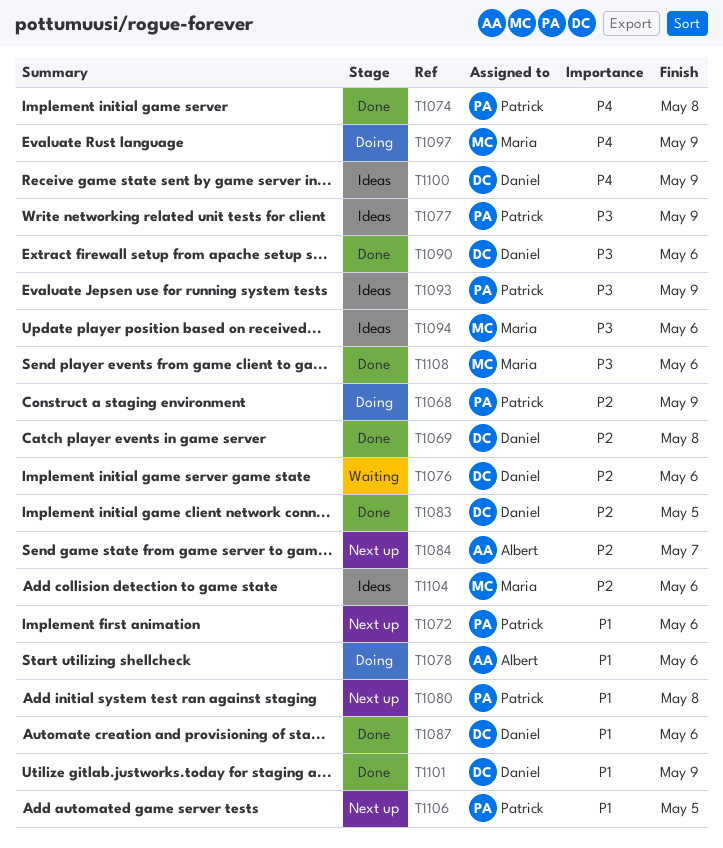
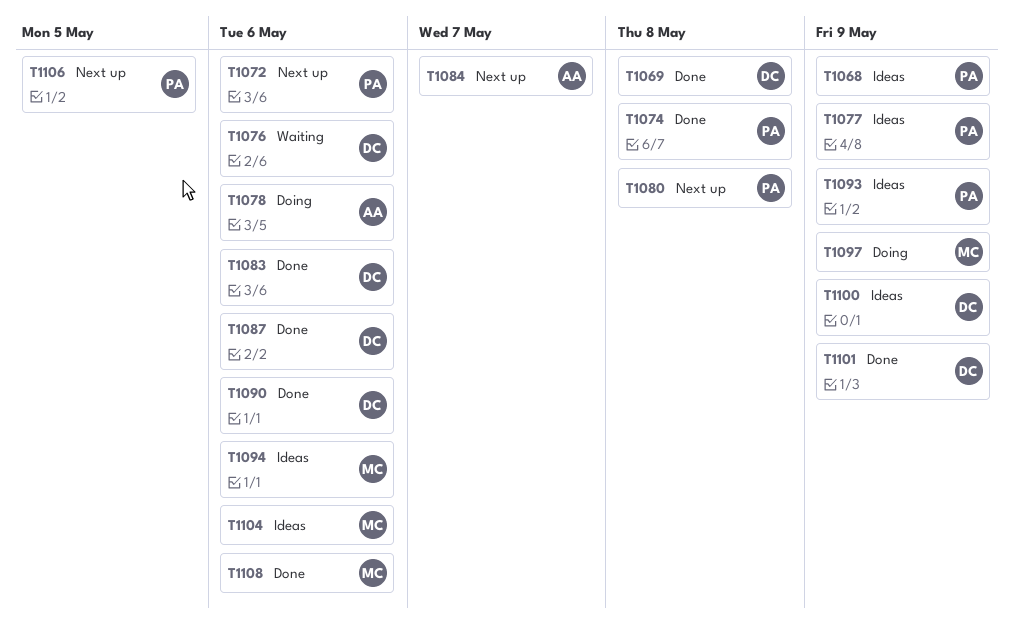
T1068, status: Doing -> Ideas
T1083, due: May 5 -> May 6

